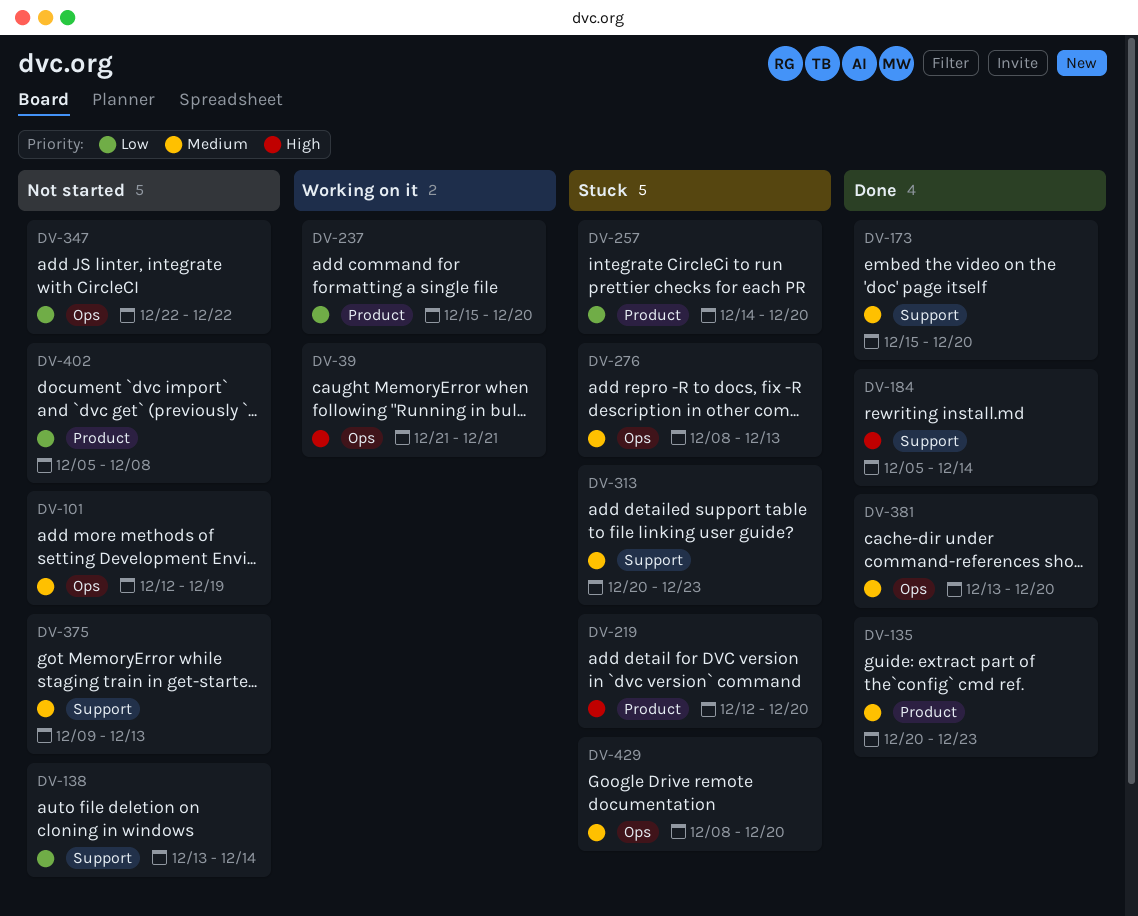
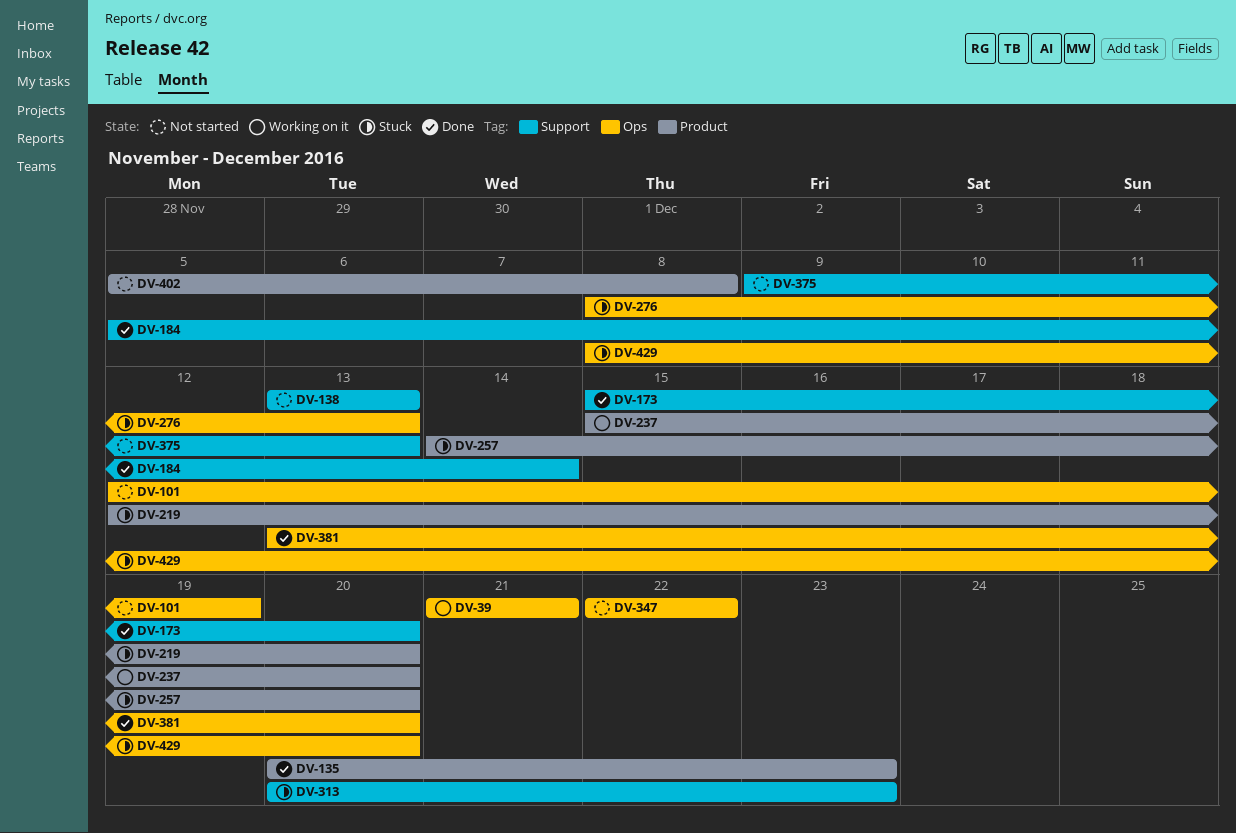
DV-138, due: Dec 14 -> Dec 13

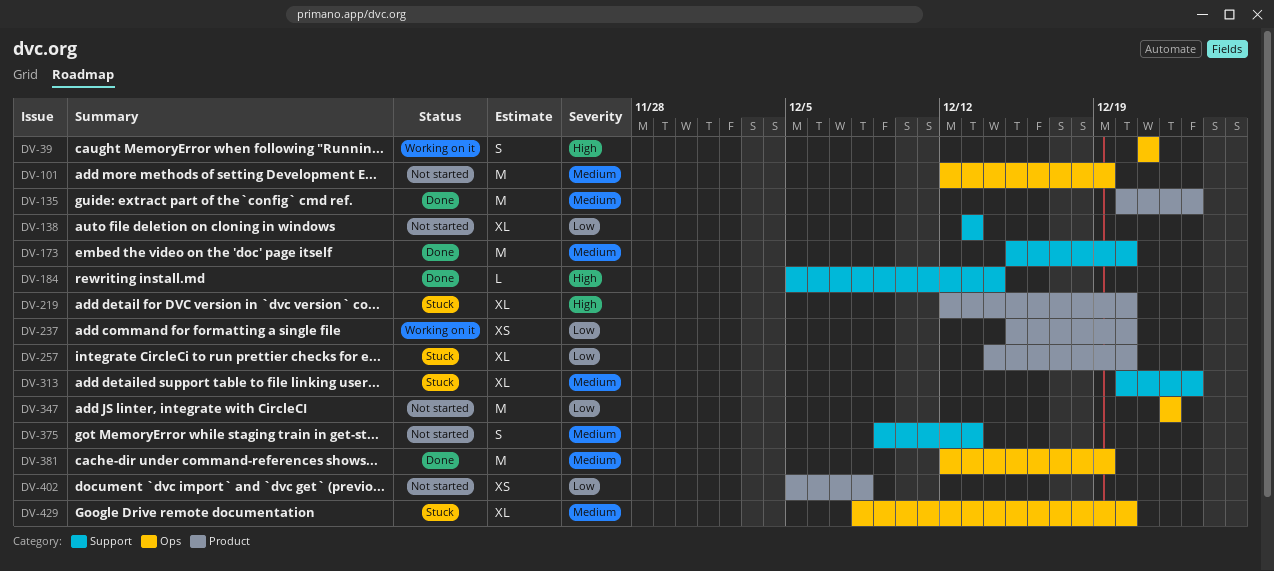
DV-276: present -> none
DV-381, start: Dec 13 -> Dec 12
DV-381, due: Dec 20 -> Dec 19

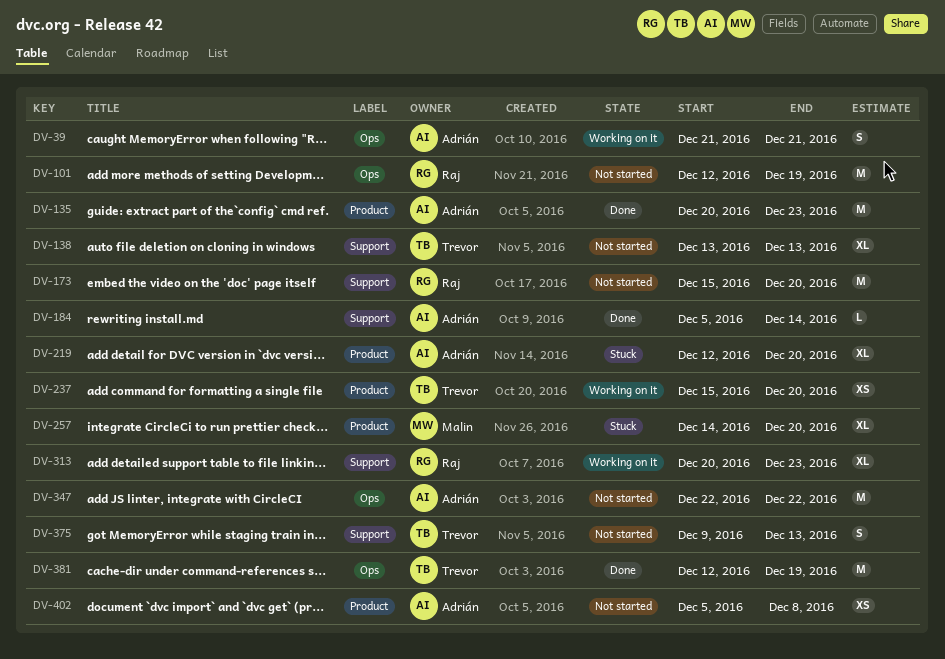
DV-173, status: Done -> Not started
DV-313, status: Stuck -> Working on it
DV-429: present -> none

